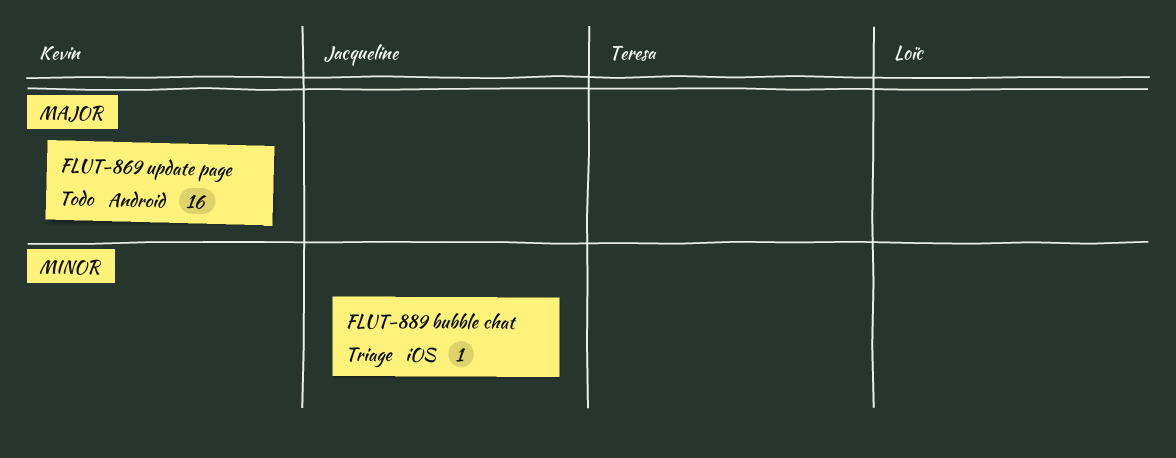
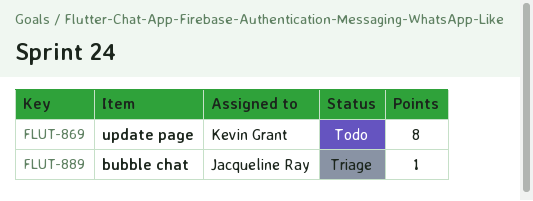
FLUT-869, estimate: 16 -> 8

